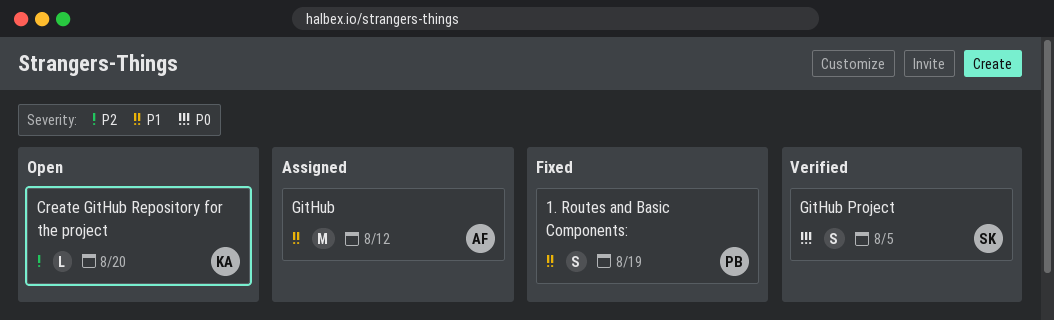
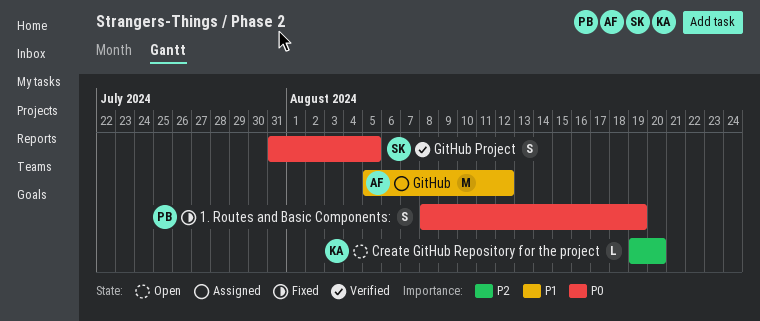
1. Routes and Basic Components:, priority: P1 -> P0

